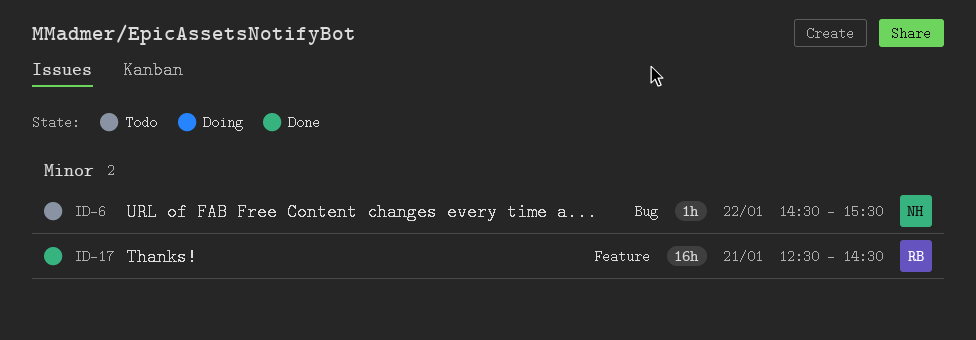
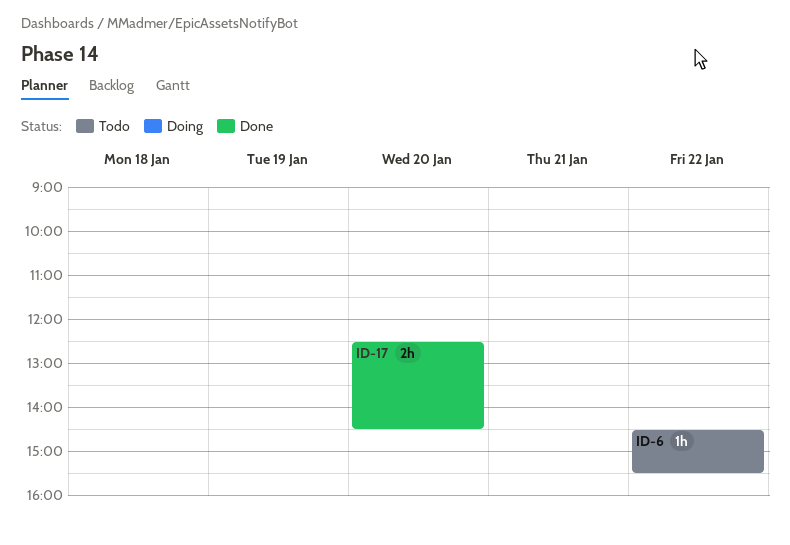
ID-17, estimate: 16h -> 2h
ID-17, day: Jan 21 -> Jan 20

